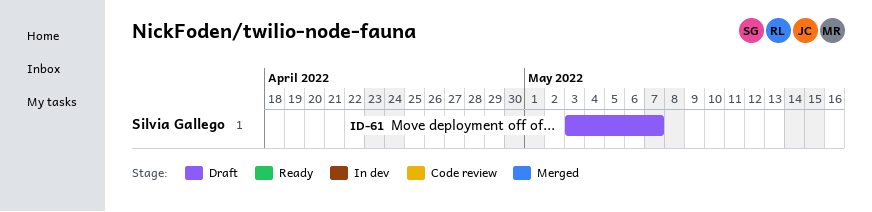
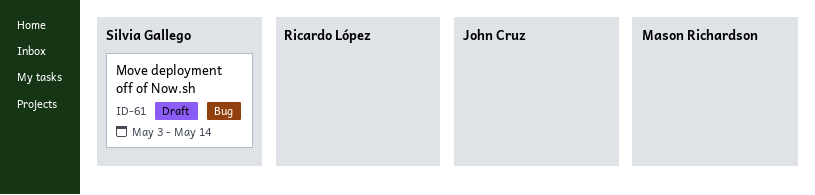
ID-61, due: May 7 -> May 14

